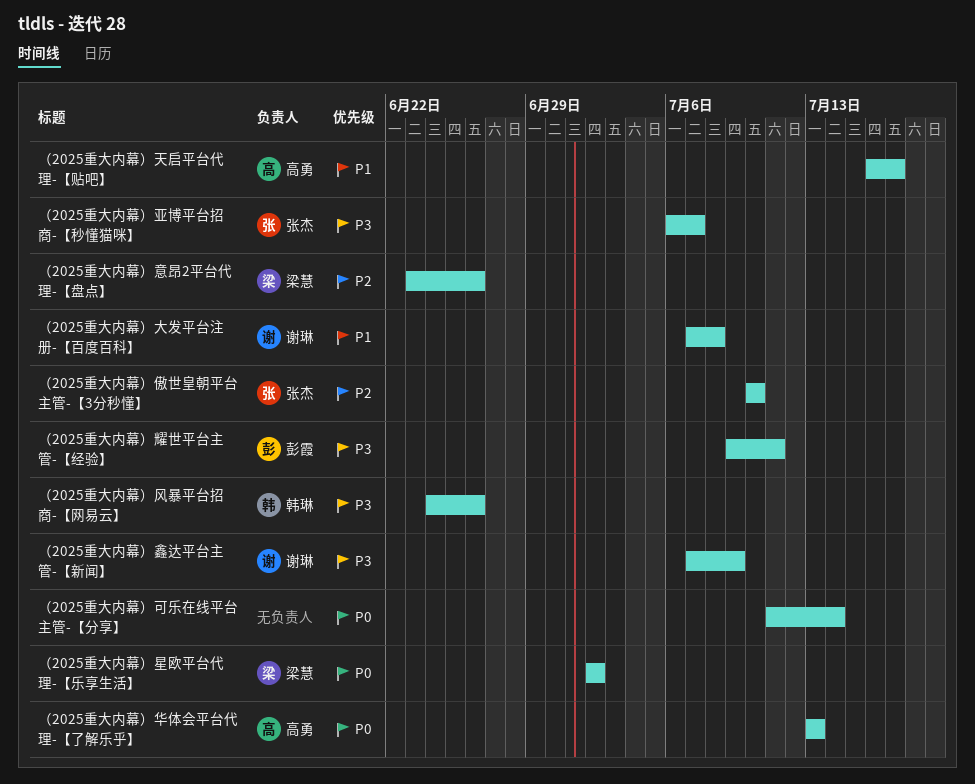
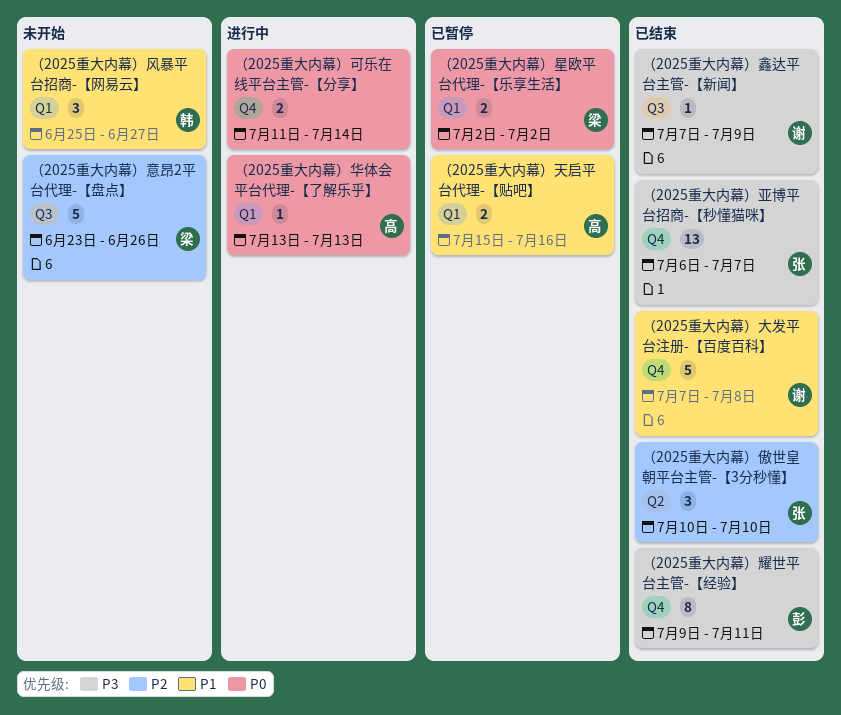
（2025重大内幕）天启平台代理-【贴吧】, start: Jul 16 -> Jul 15
（2025重大内幕）天启平台代理-【贴吧】, due: Jul 17 -> Jul 16
（2025重大内幕）风暴平台招商-【网易云】, priority: P3 -> P1
（2025重大内幕）风暴平台招商-【网易云】, start: Jun 24 -> Jun 25
（2025重大内幕）风暴平台招商-【网易云】, due: Jun 26 -> Jun 27

